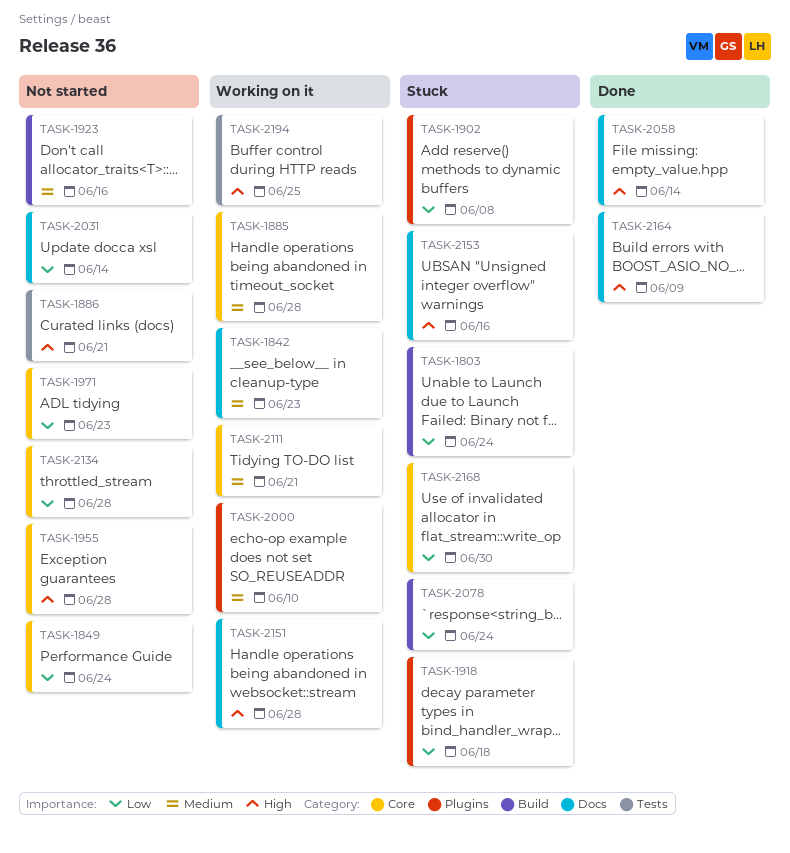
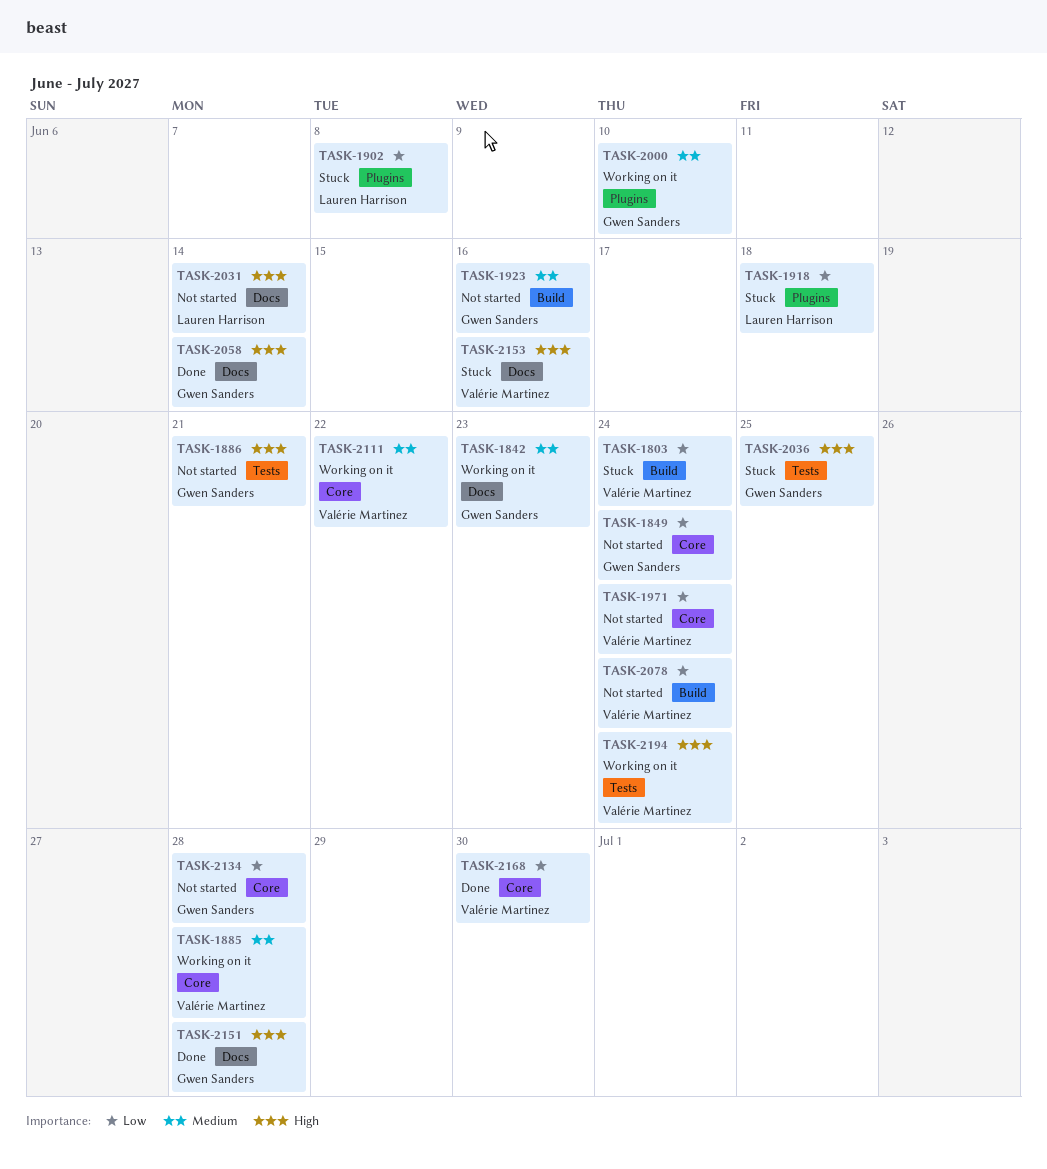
TASK-1955: present -> none
TASK-1971, due: Jun 23 -> Jun 24
TASK-2031, priority: Low -> High
TASK-2036: none -> present
TASK-2078, status: Stuck -> Not started
TASK-2111, due: Jun 21 -> Jun 22
TASK-2151, status: Working on it -> Done
TASK-2164: present -> none
TASK-2168, status: Stuck -> Done
TASK-2194, due: Jun 25 -> Jun 24

